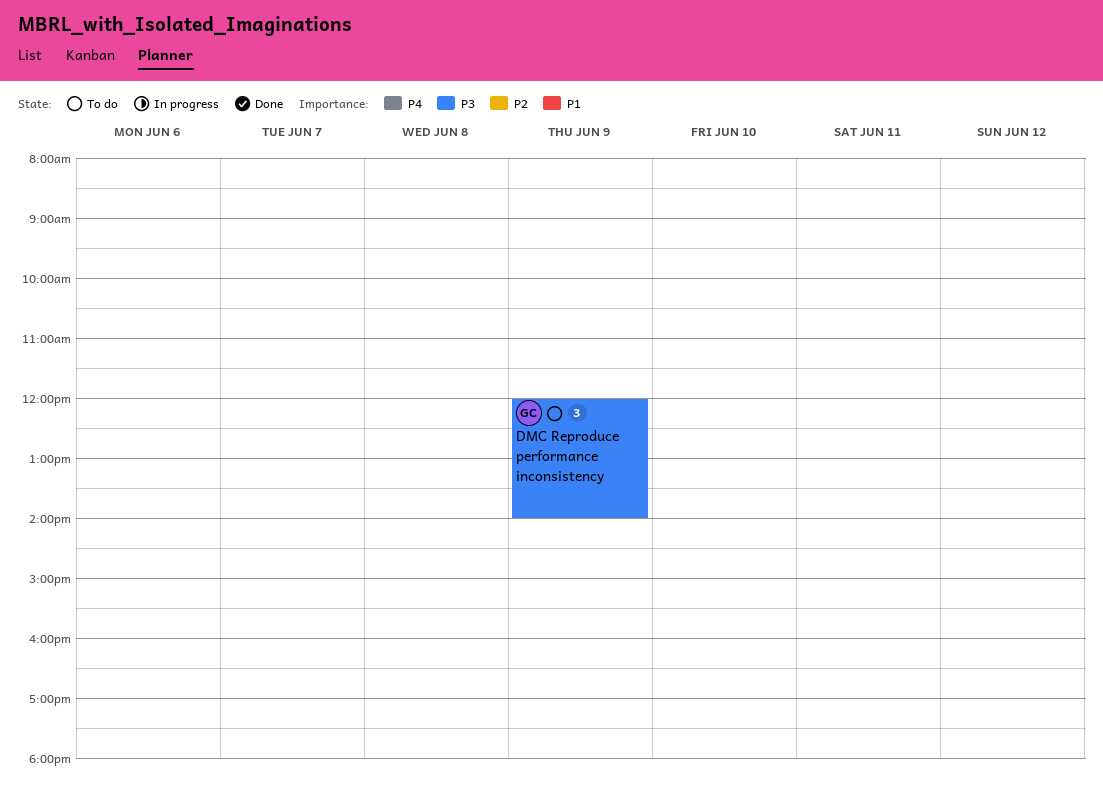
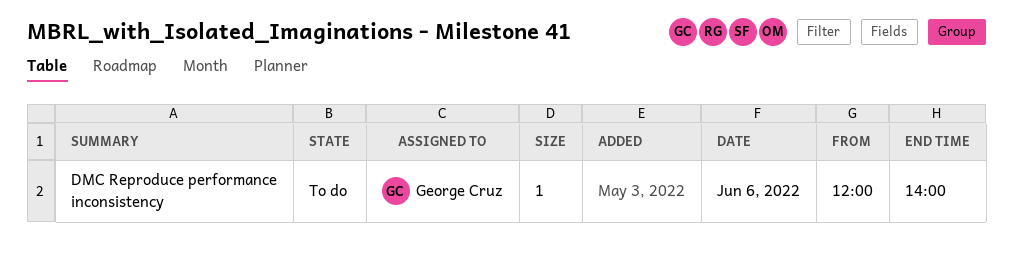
DMC Reproduce performance inconsistency, estimate: 3 -> 1
DMC Reproduce performance inconsistency, day: Jun 9 -> Jun 6

